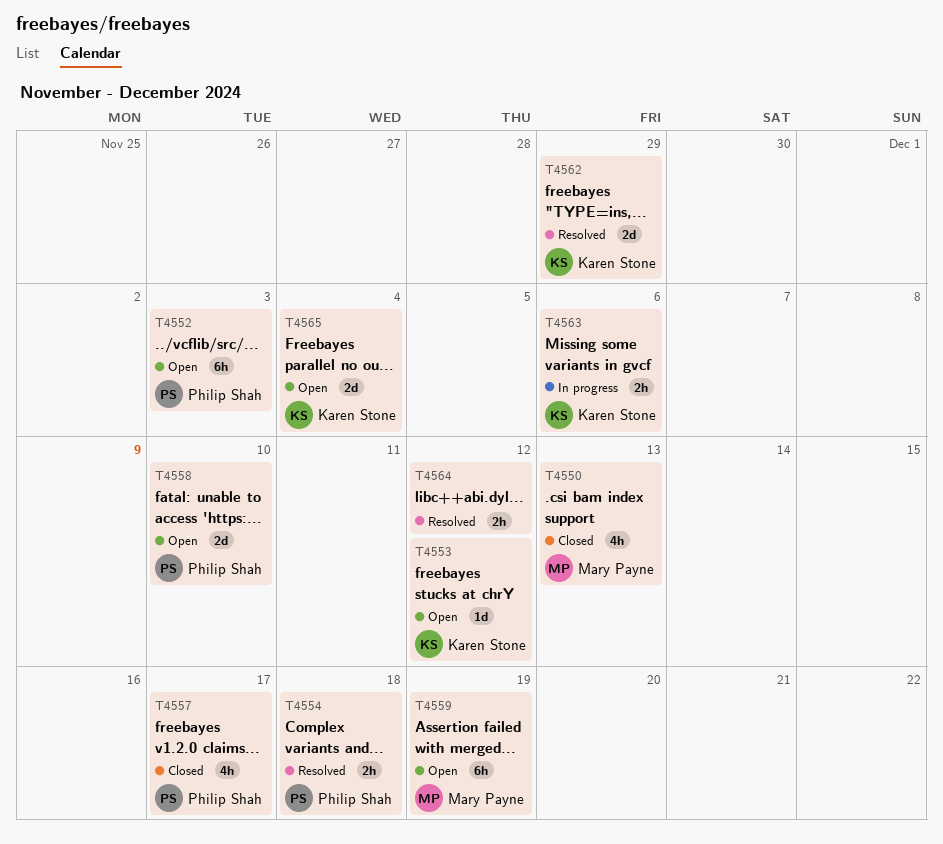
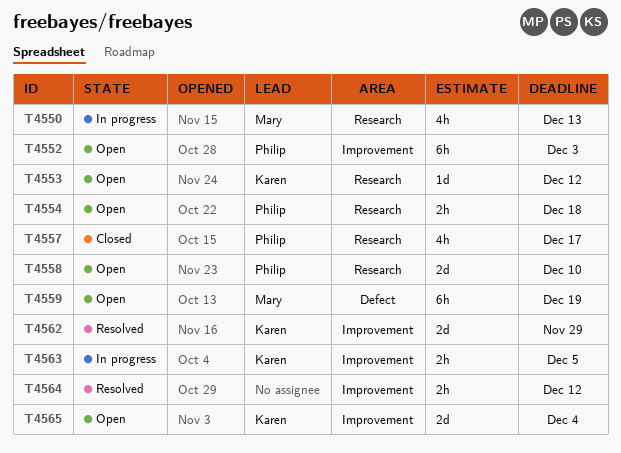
T4550, status: Closed -> In progress
T4554, status: Resolved -> Open
T4563, due: Dec 6 -> Dec 5

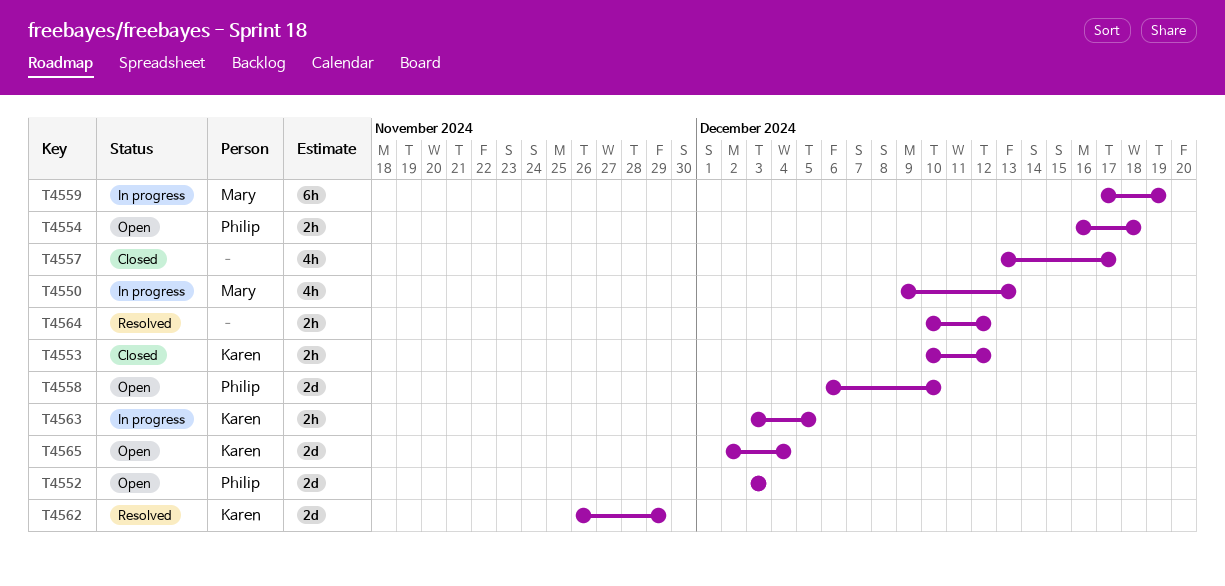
T4552, estimate: 6h -> 2d
T4553, status: Open -> Closed
T4553, estimate: 1d -> 2h
T4557, owner: Philip -> none
T4559, status: Open -> In progress

